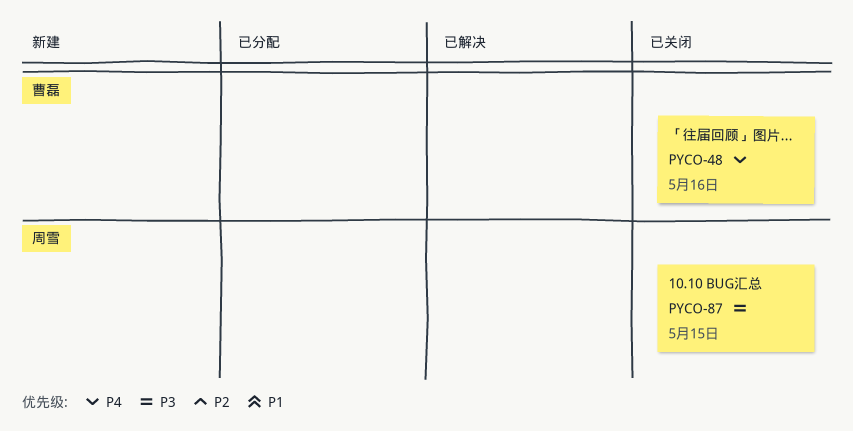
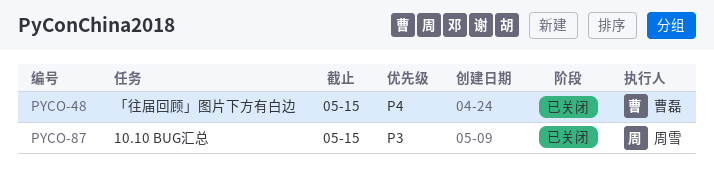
PYCO-48, due: May 16 -> May 15

